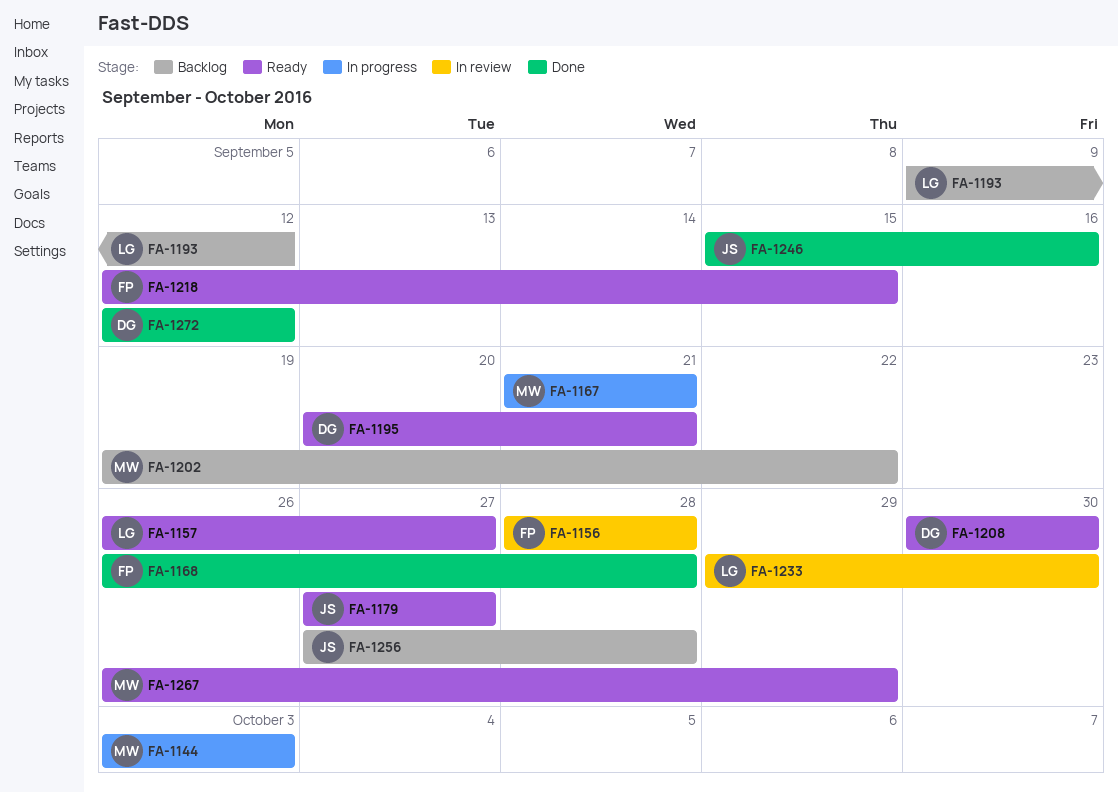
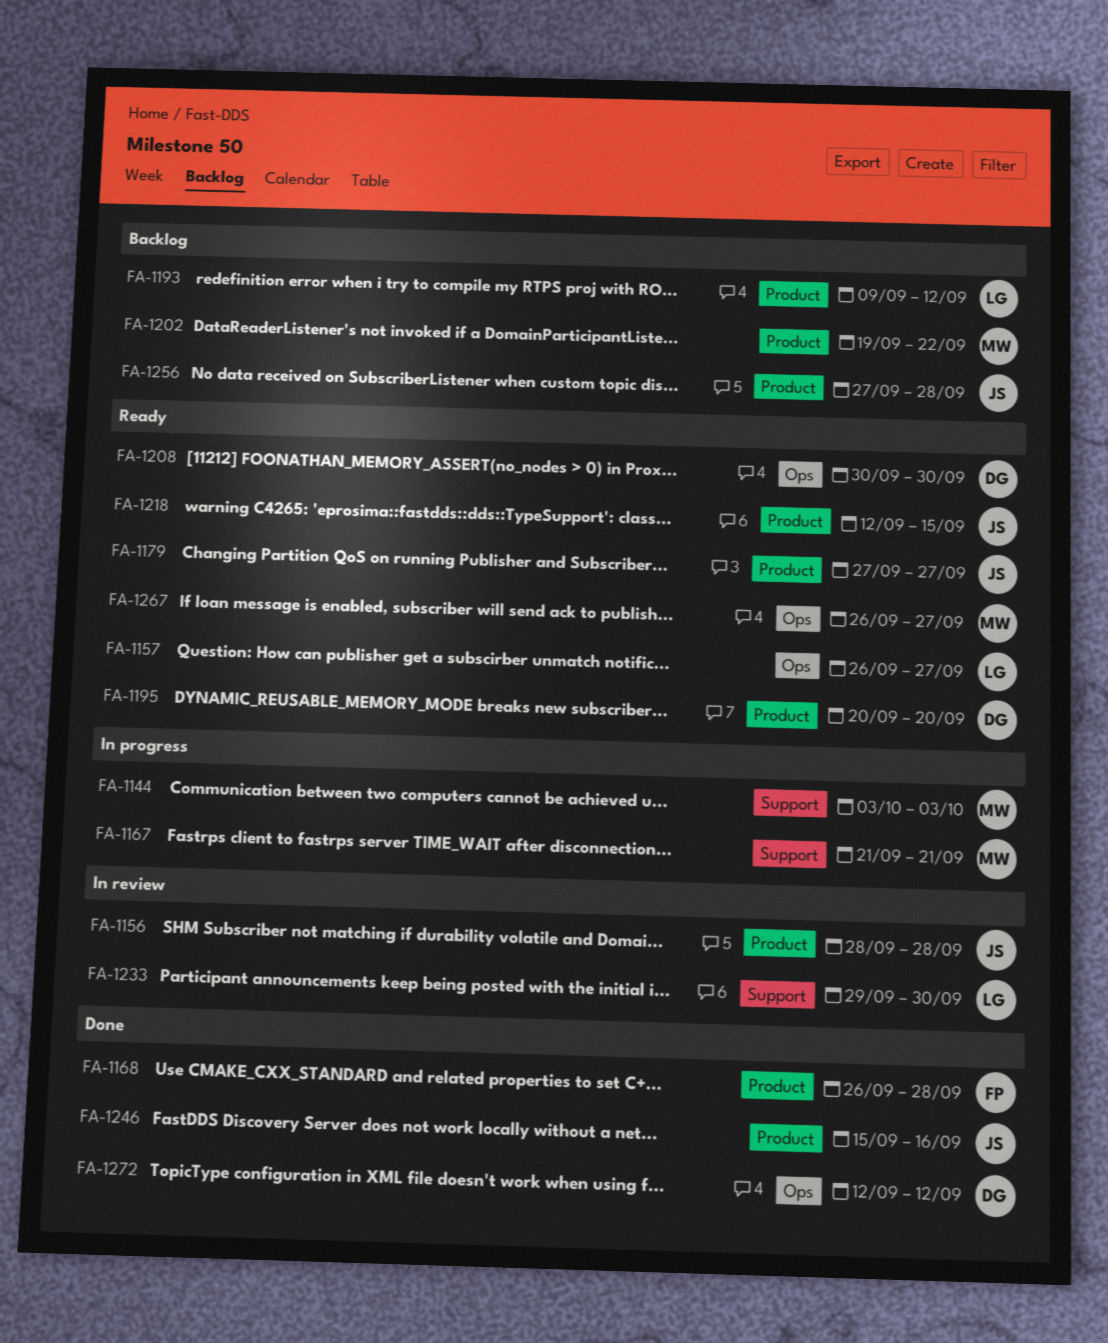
FA-1156, owner: FP -> JS
FA-1195, due: Sep 21 -> Sep 20
FA-1218, owner: FP -> JS
FA-1267, due: Sep 29 -> Sep 27

